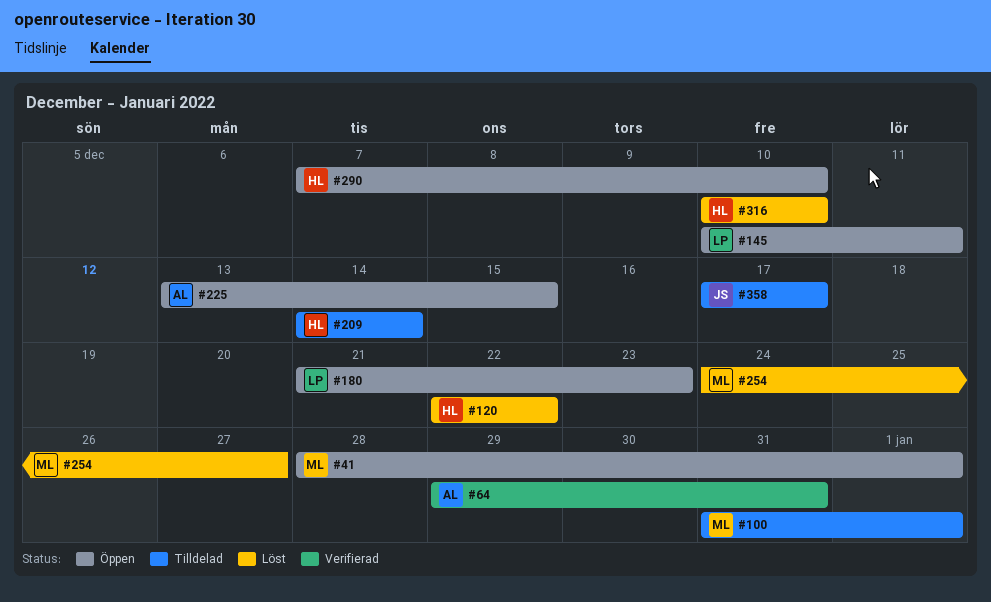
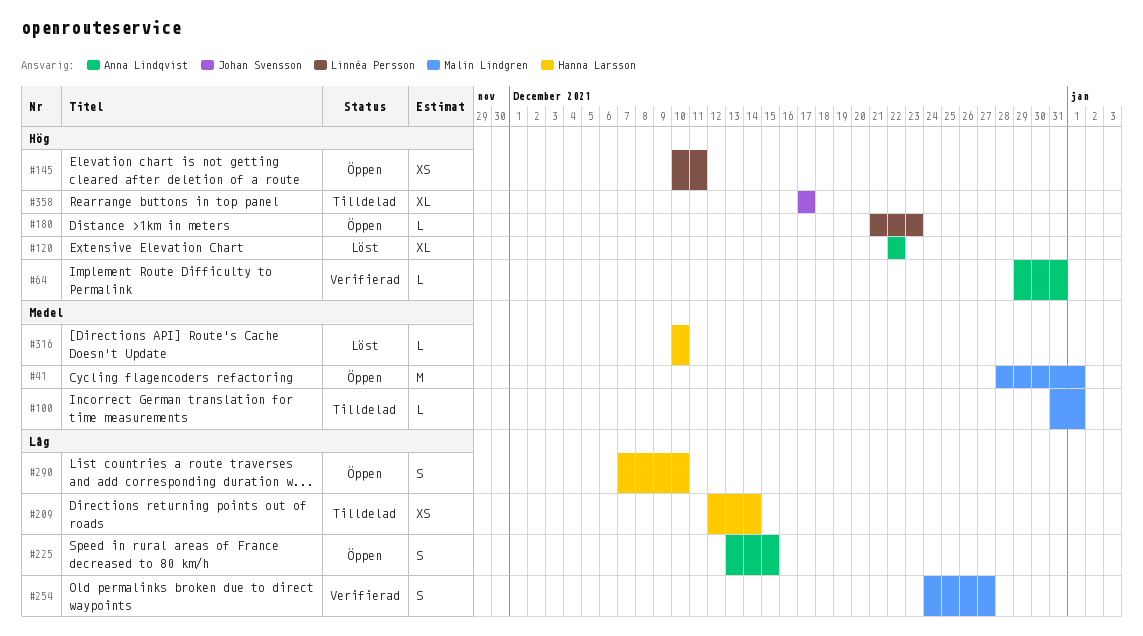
#120, owner: Hanna Larsson -> Anna Lindqvist
#209, start: Dec 14 -> Dec 12
#254, status: Löst -> Verifierad

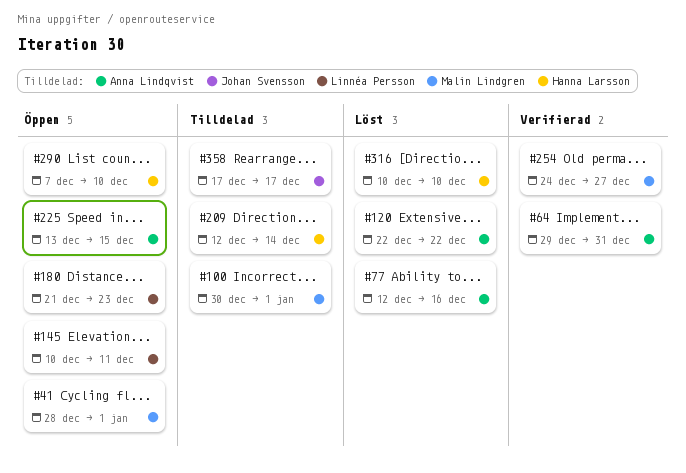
#77: none -> present
#100, start: Dec 31 -> Dec 30

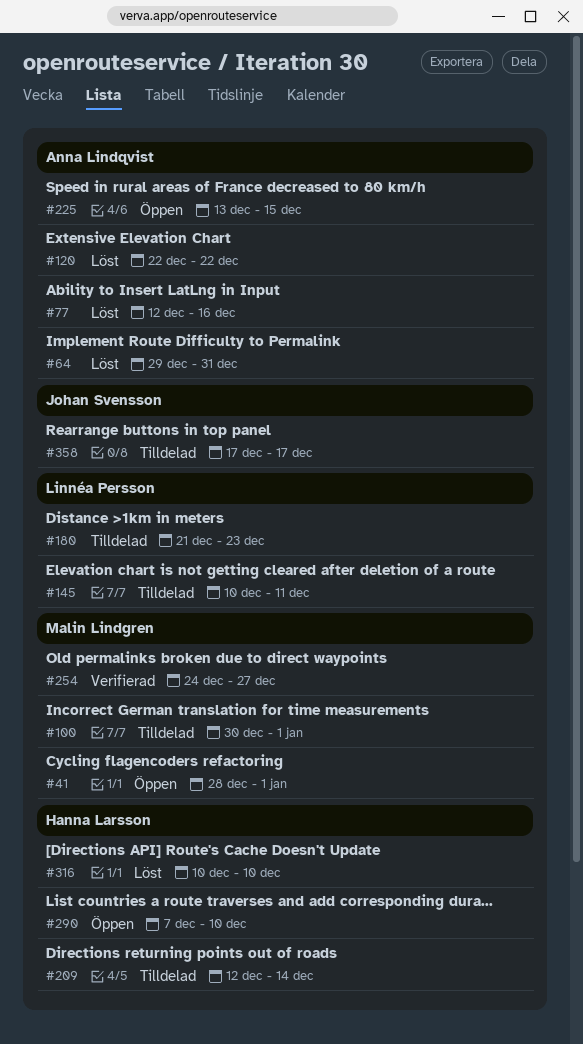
#64, status: Verifierad -> Löst
#145, status: Öppen -> Tilldelad
#180, status: Öppen -> Tilldelad

